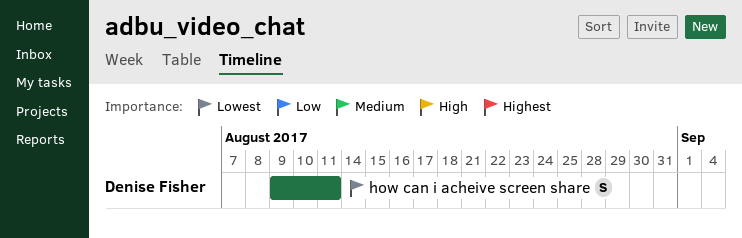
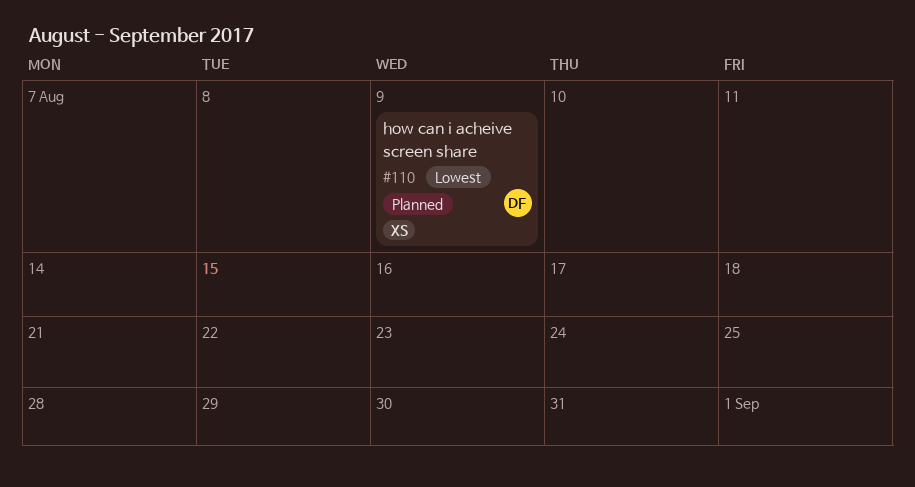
how can i acheive screen share, estimate: S -> XS
how can i acheive screen share, due: Aug 11 -> Aug 9

